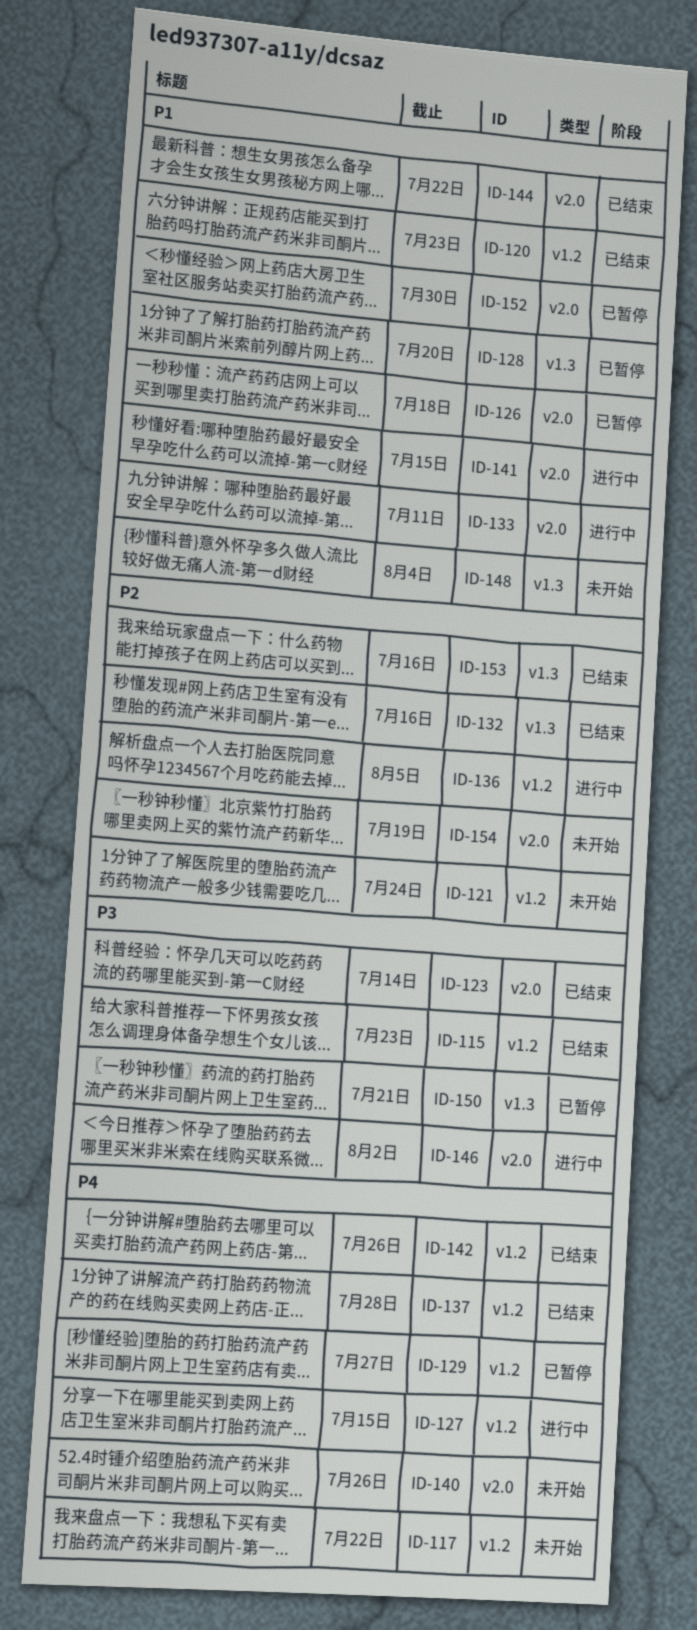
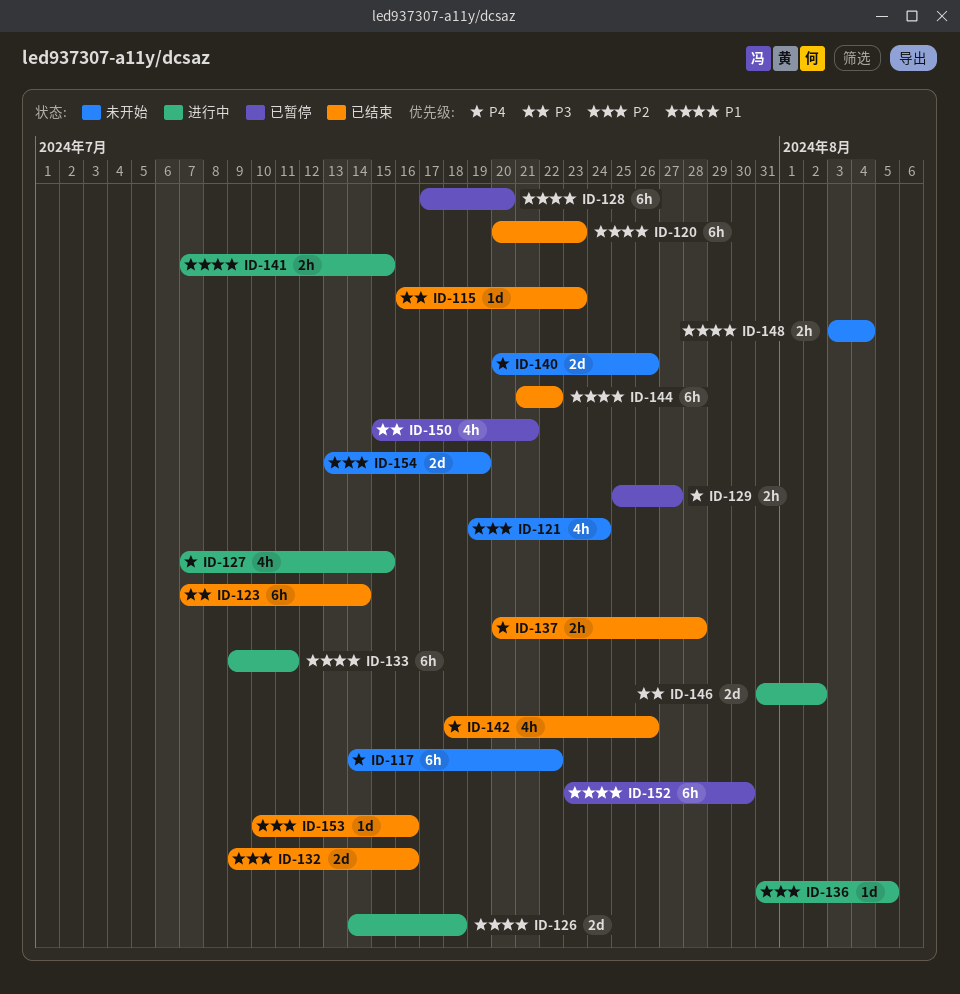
ID-126, status: 已暂停 -> 进行中

